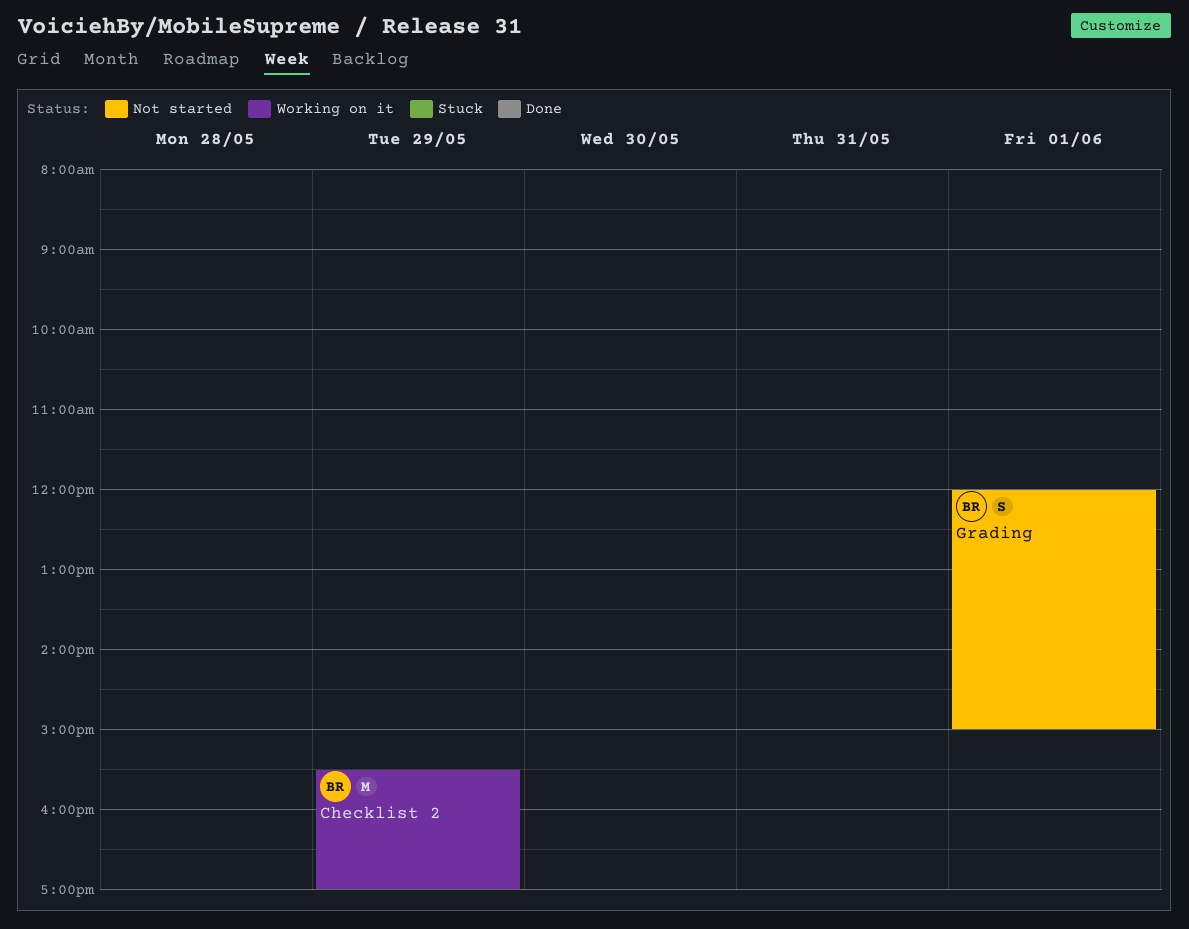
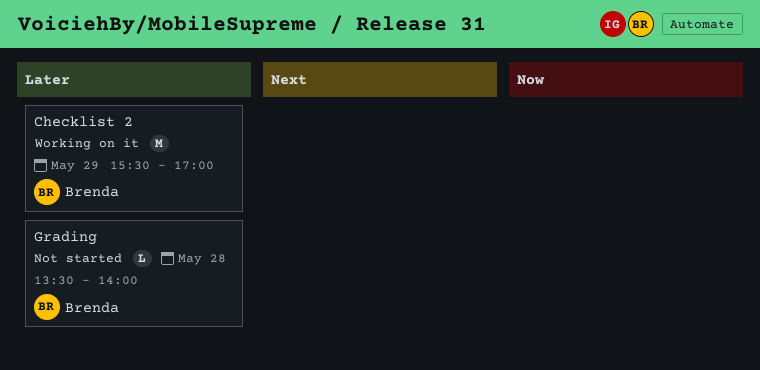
Grading, estimate: S -> L
Grading, day: Jun 1 -> May 28
Grading, begins: 12:00 -> 13:30
Grading, ends: 15:00 -> 14:00

